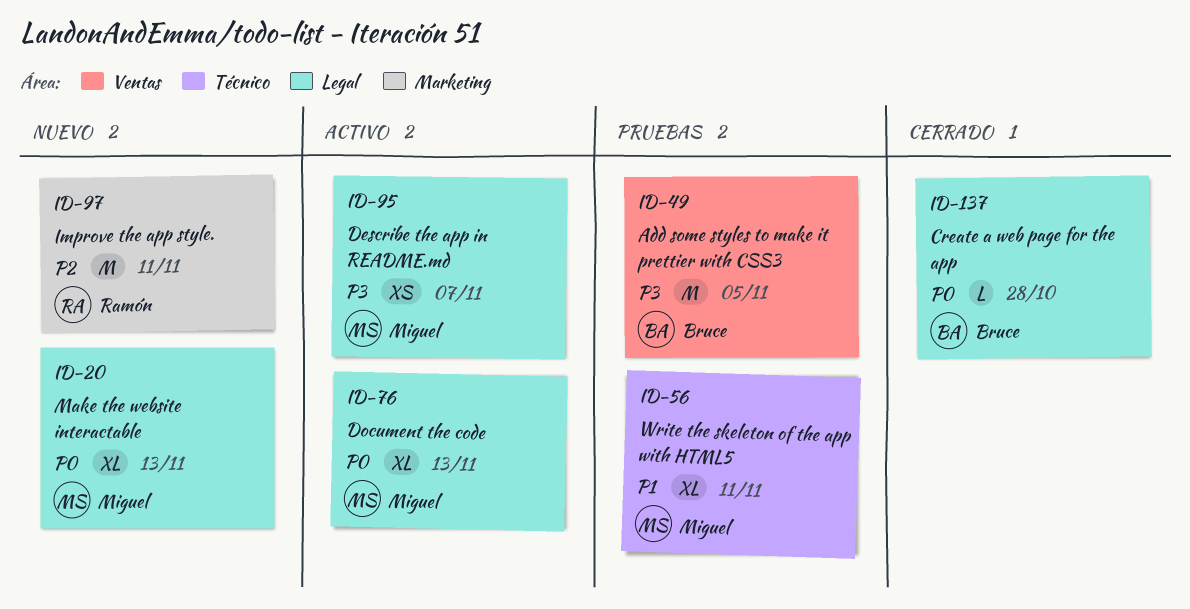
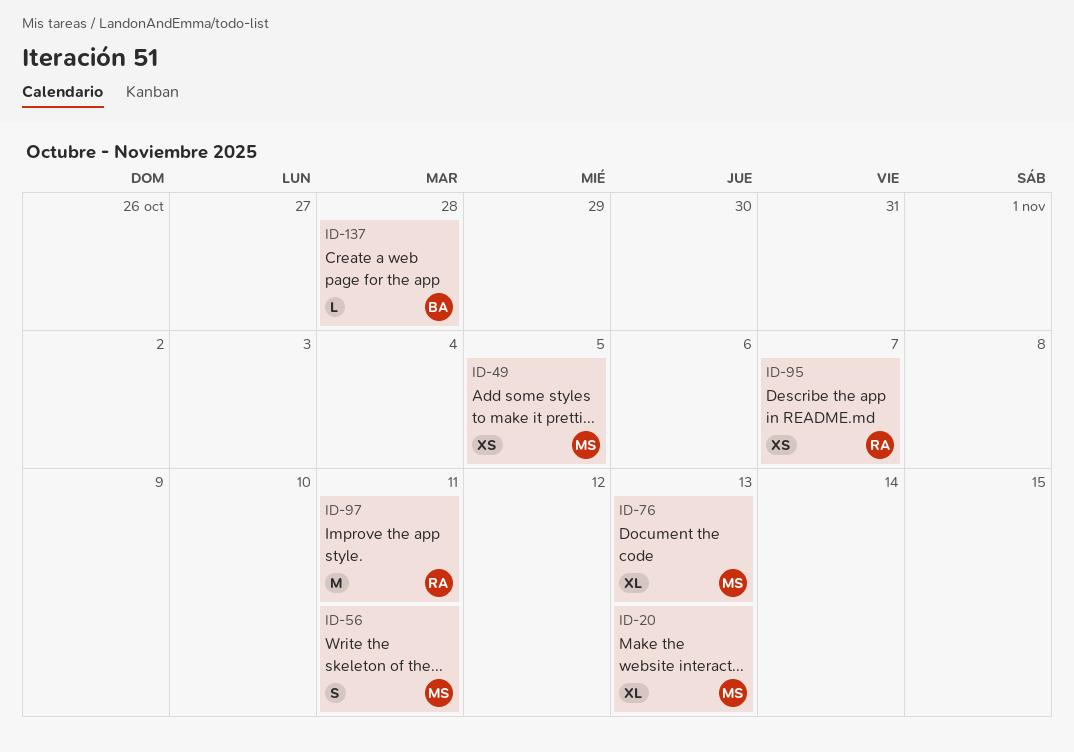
ID-49, owner: Bruce -> Miguel
ID-49, estimate: M -> XS
ID-56, estimate: XL -> S
ID-95, owner: Miguel -> Ramón

